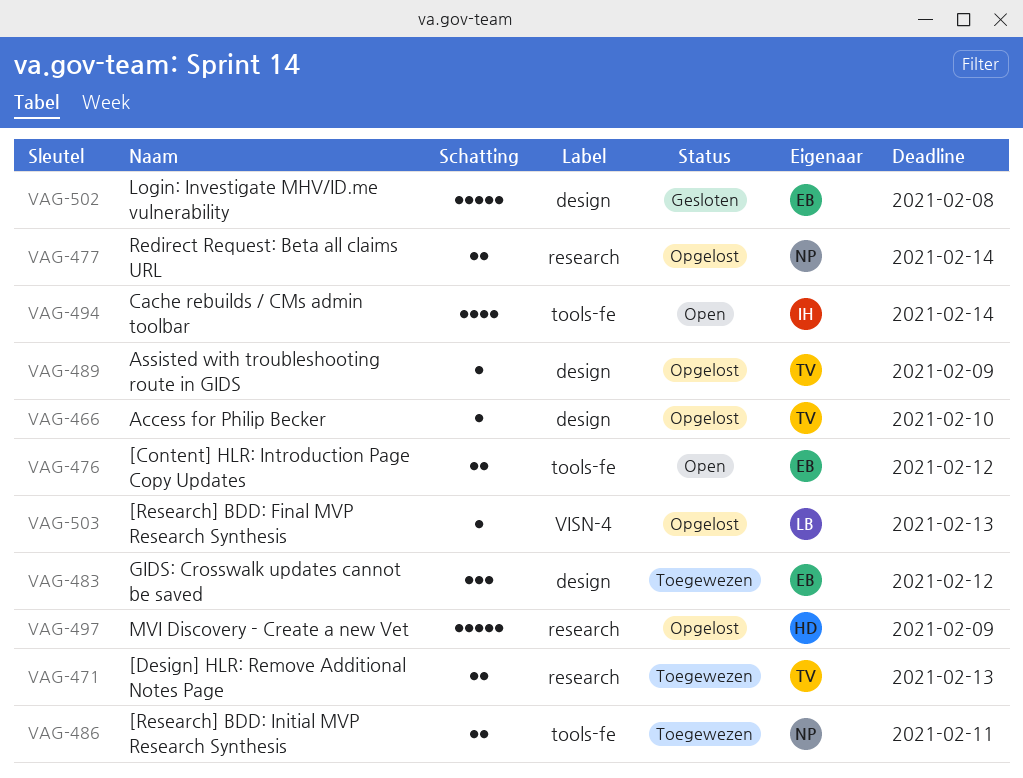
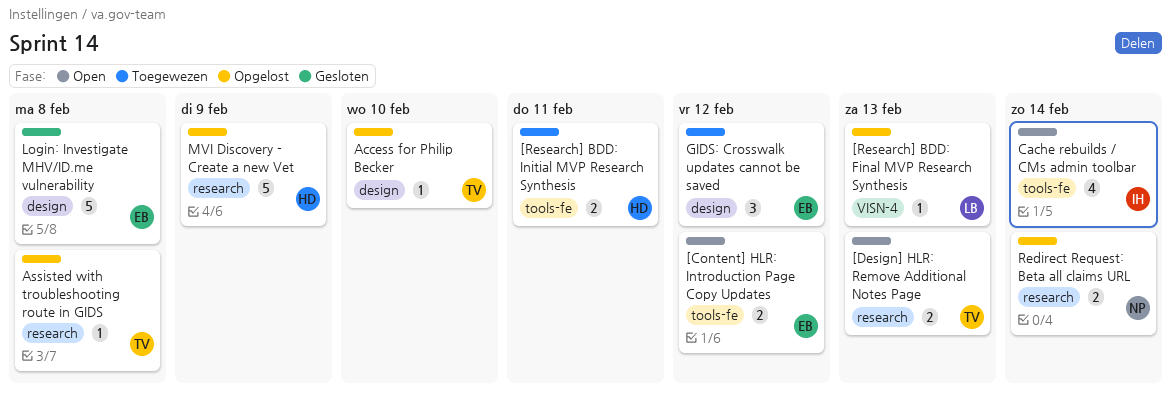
[Design] HLR: Remove Additional Notes Page, status: Toegewezen -> Open
[Research] BDD: Initial MVP Research Synthesis, owner: NP -> HD
Assisted with troubleshooting route in GIDS, label: design -> research
Assisted with troubleshooting route in GIDS, due: Feb 9 -> Feb 8

